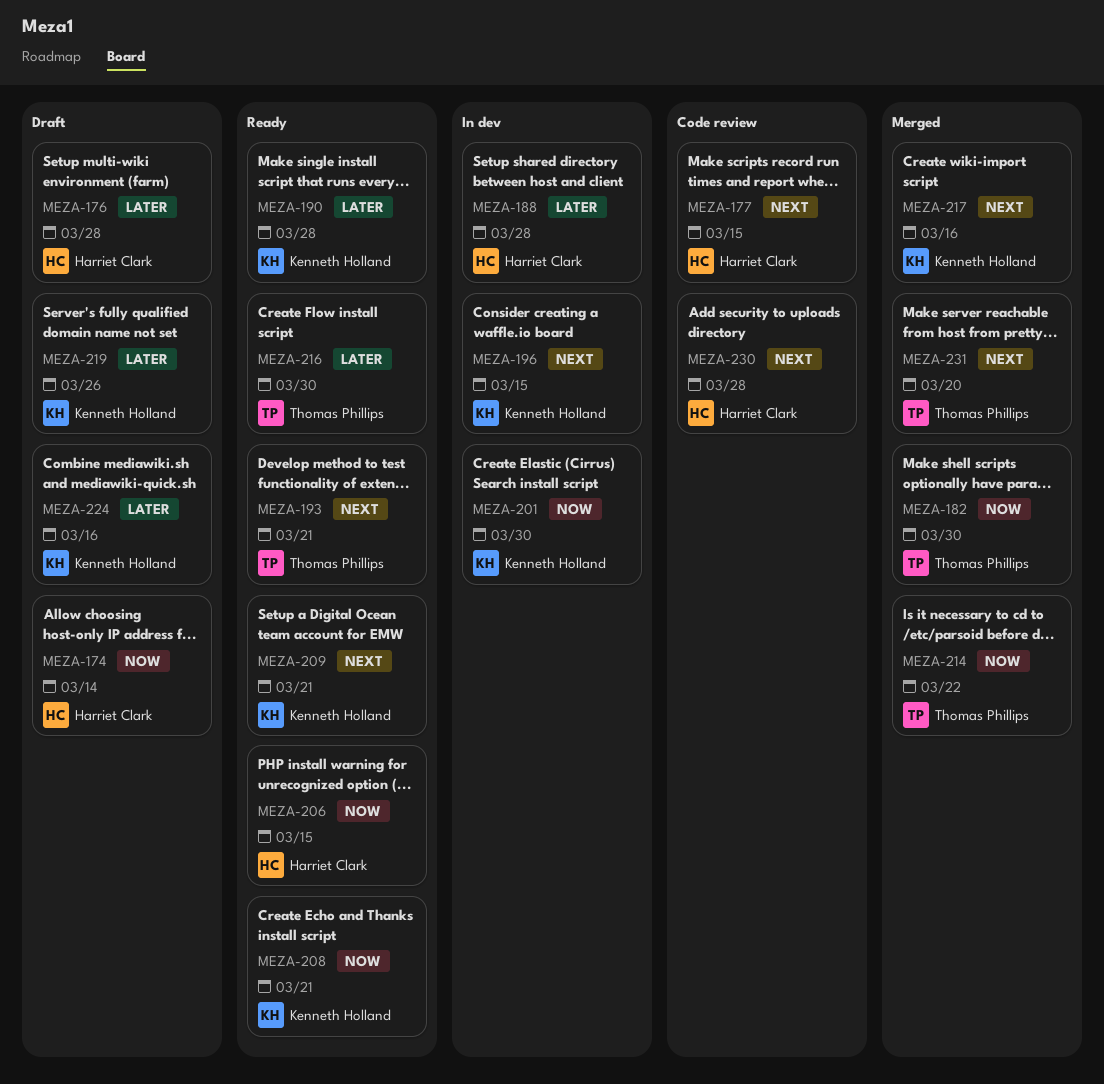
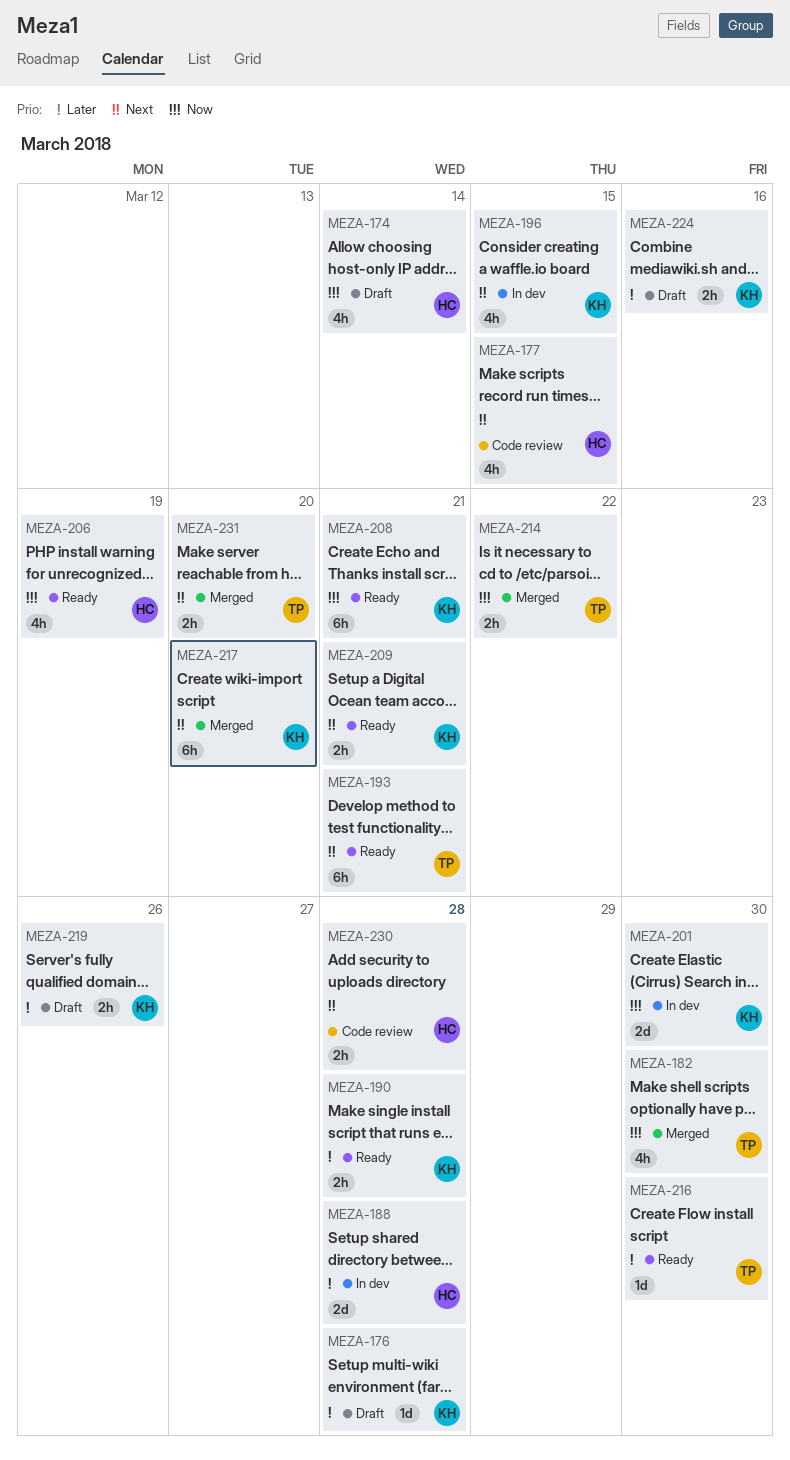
MEZA-176, owner: Harriet Clark -> Kenneth Holland
MEZA-206, due: Mar 15 -> Mar 19
MEZA-217, due: Mar 16 -> Mar 20

